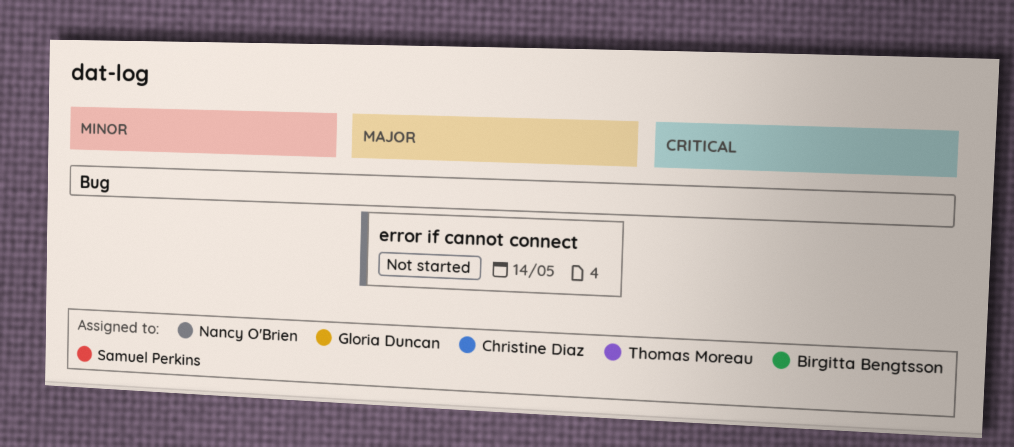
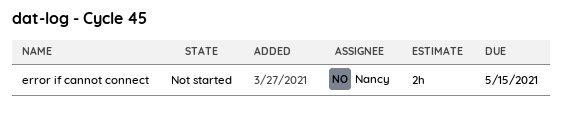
error if cannot connect, due: May 14 -> May 15

